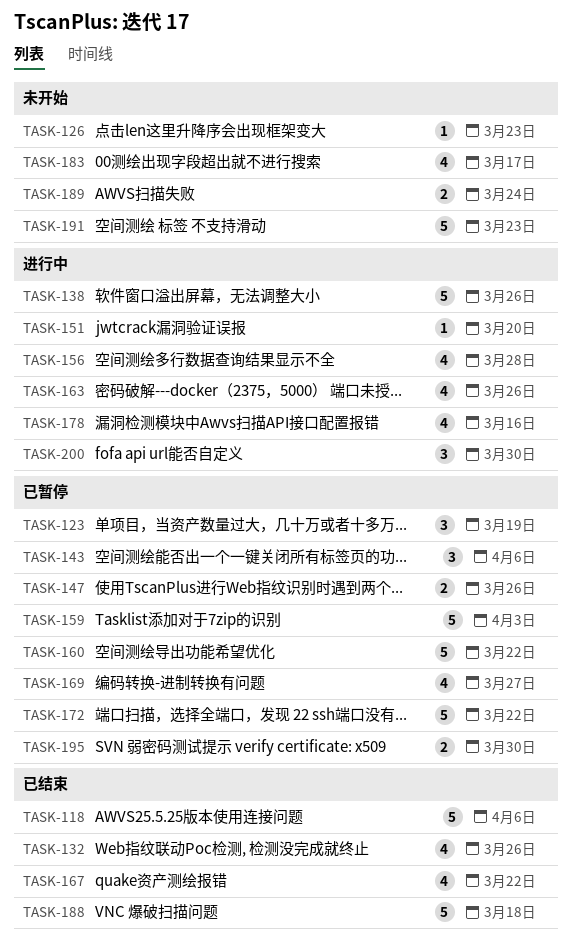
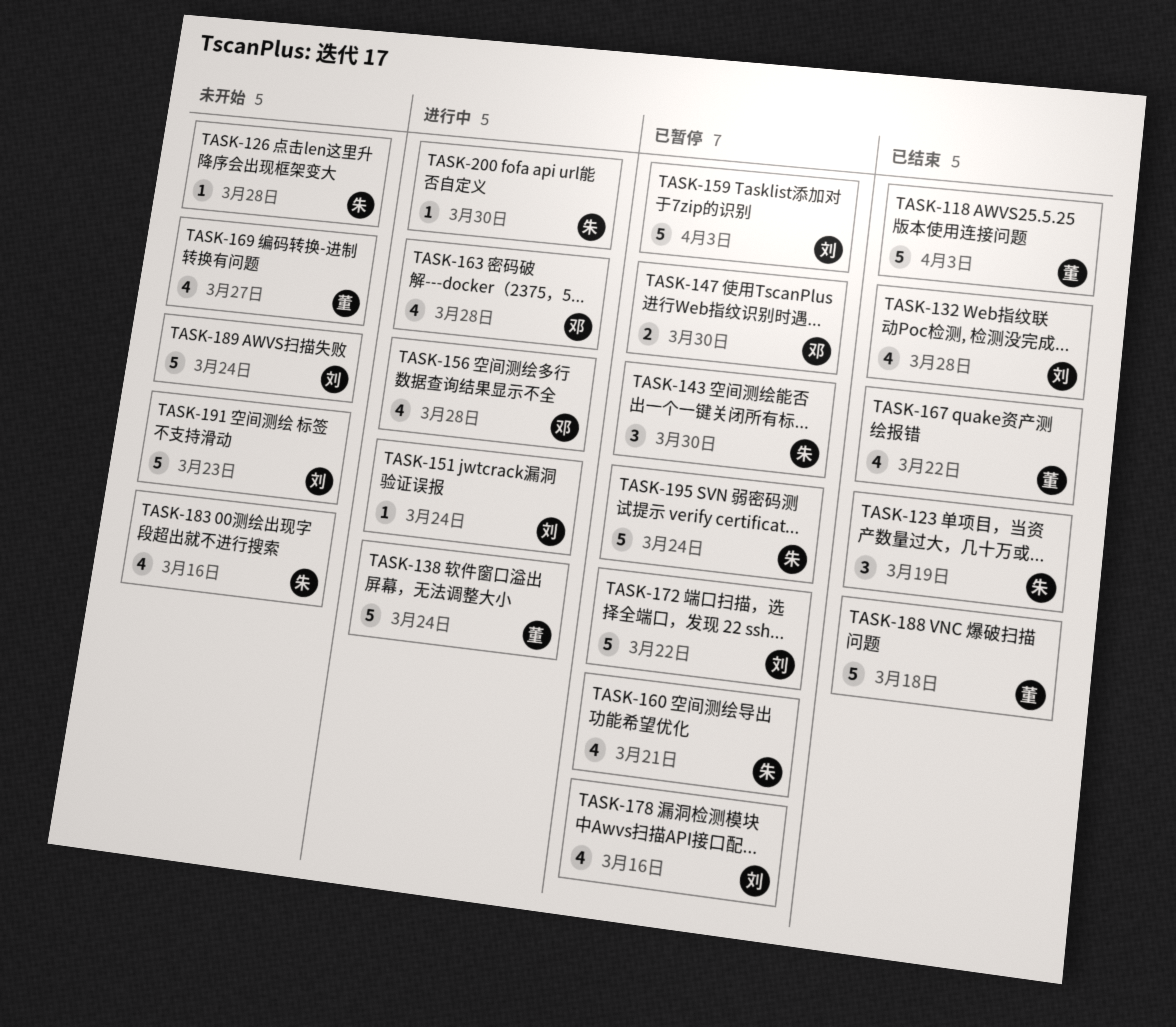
TASK-118, due: Apr 6 -> Apr 3
TASK-123, status: 已暂停 -> 已结束
TASK-126, due: Mar 23 -> Mar 28
TASK-132, due: Mar 26 -> Mar 28
TASK-138, due: Mar 26 -> Mar 24
TASK-143, due: Apr 6 -> Mar 30
TASK-147, due: Mar 26 -> Mar 30
TASK-151, due: Mar 20 -> Mar 24
TASK-160, estimate: 5 -> 4
TASK-160, due: Mar 22 -> Mar 21
TASK-163, due: Mar 26 -> Mar 28
TASK-169, status: 已暂停 -> 未开始
TASK-178, status: 进行中 -> 已暂停
TASK-183, due: Mar 17 -> Mar 16
TASK-189, estimate: 2 -> 5
TASK-195, estimate: 2 -> 5
TASK-195, due: Mar 30 -> Mar 24
TASK-200, estimate: 3 -> 1

